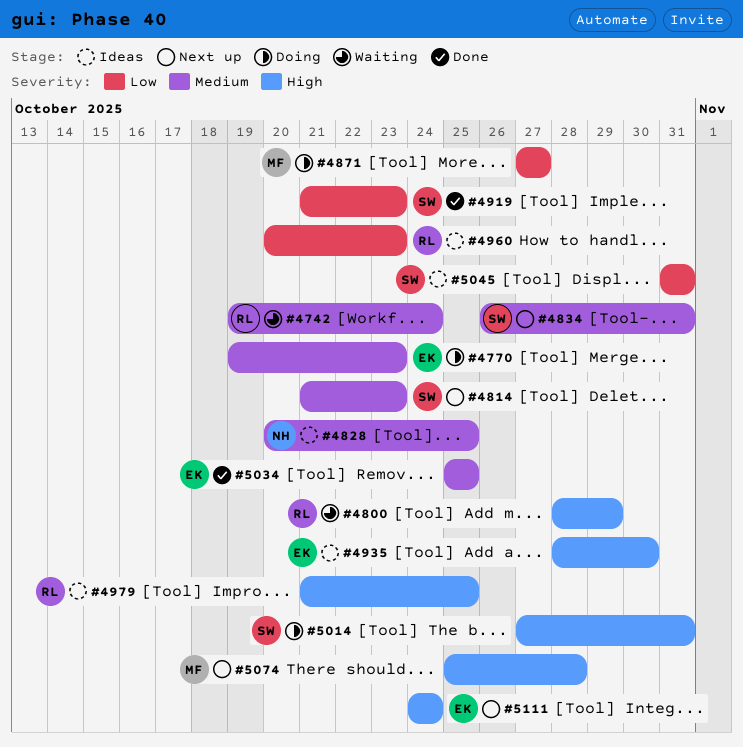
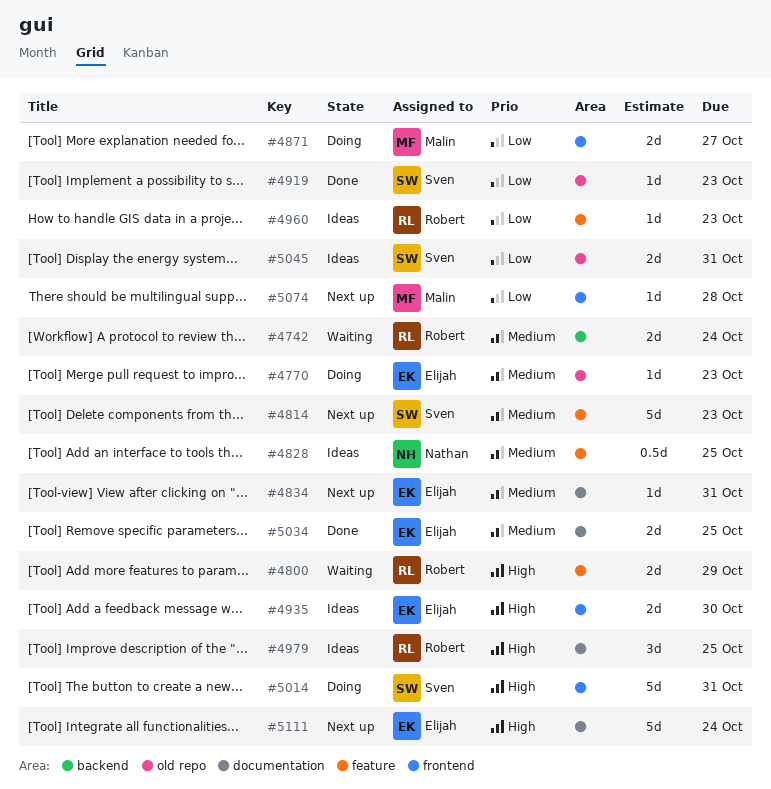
#4834, owner: Sven -> Elijah
#5074, priority: High -> Low

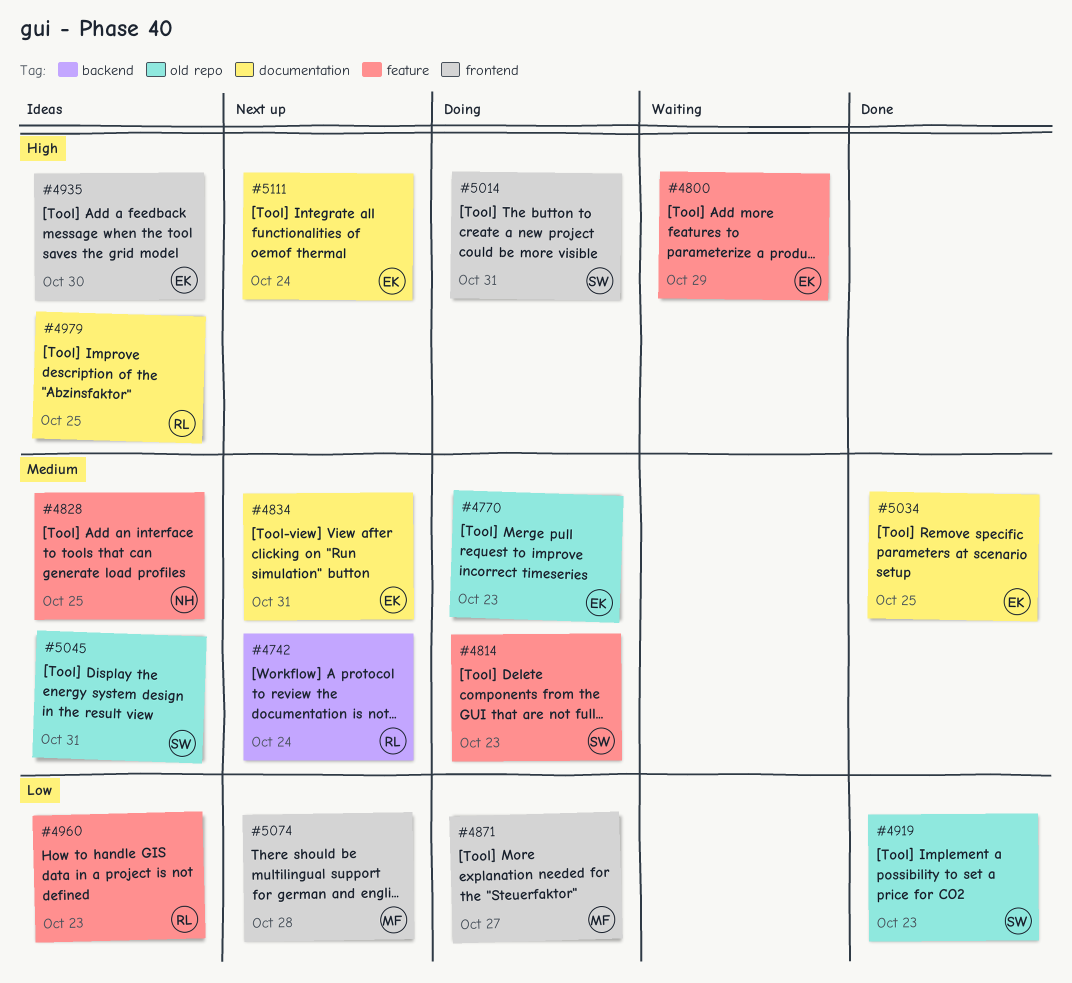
#4742, status: Waiting -> Next up
#4800, owner: Robert -> Elijah
#4814, status: Next up -> Doing
#5045, priority: Low -> Medium

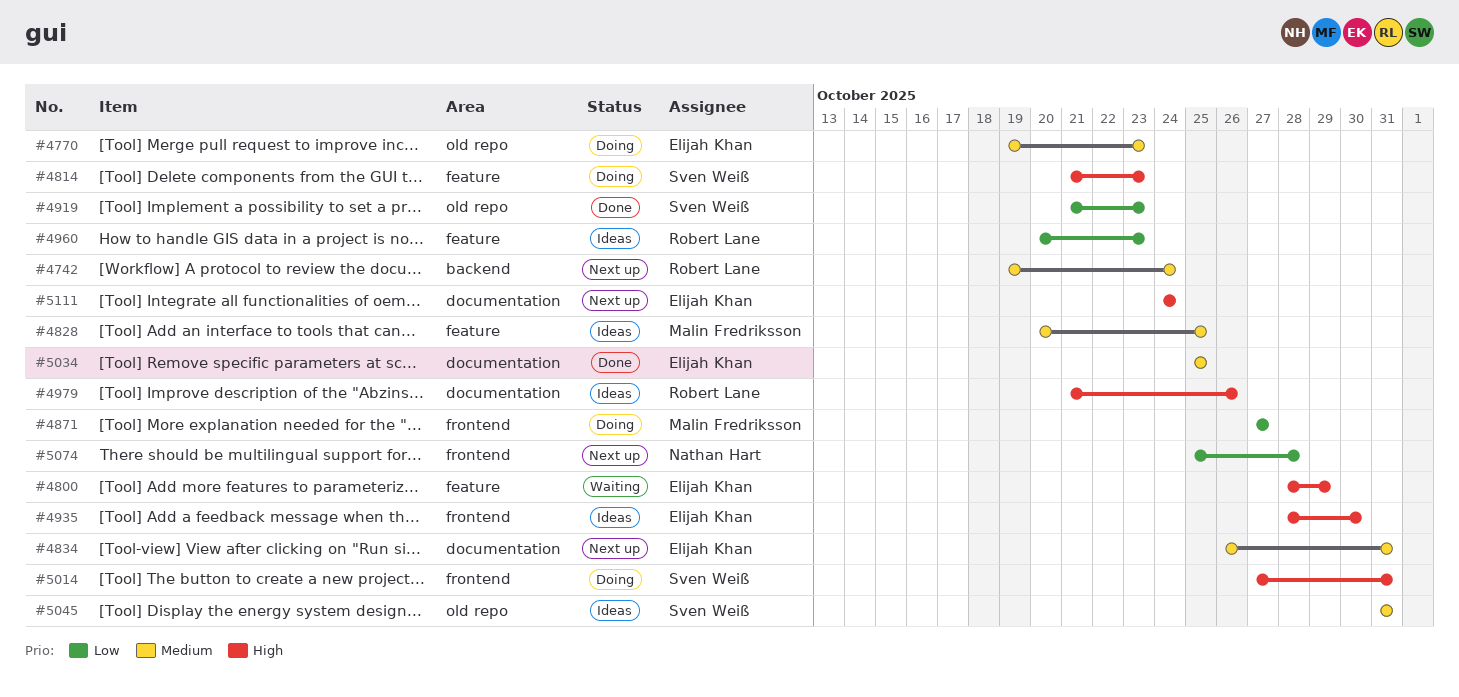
#4814, priority: Medium -> High
#4828, owner: Nathan Hart -> Malin Fredriksson
#4979, due: Oct 25 -> Oct 26
#5074, owner: Malin Fredriksson -> Nathan Hart

